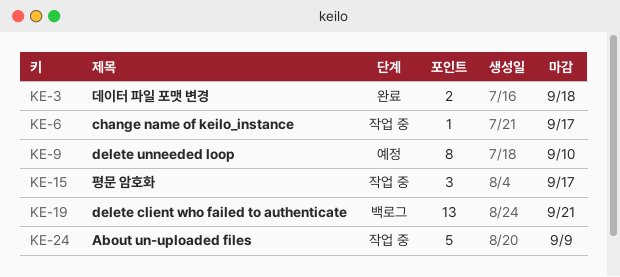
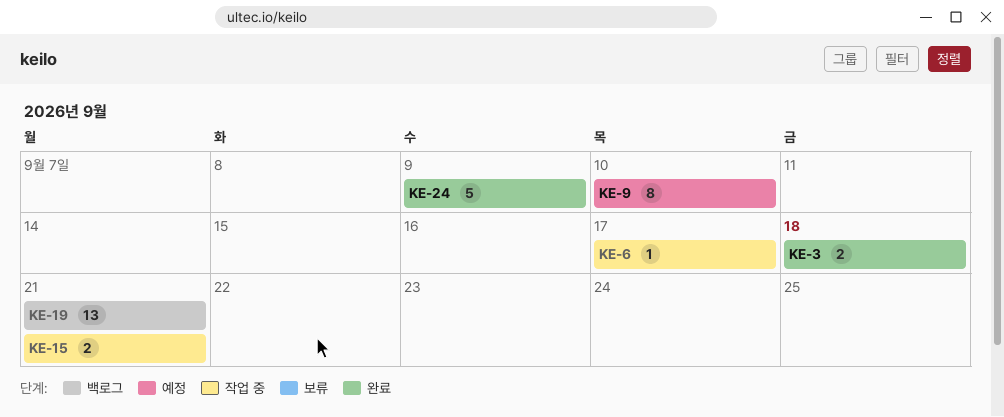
KE-15, estimate: 3 -> 2
KE-15, due: Sep 17 -> Sep 21
KE-24, status: 작업 중 -> 완료

